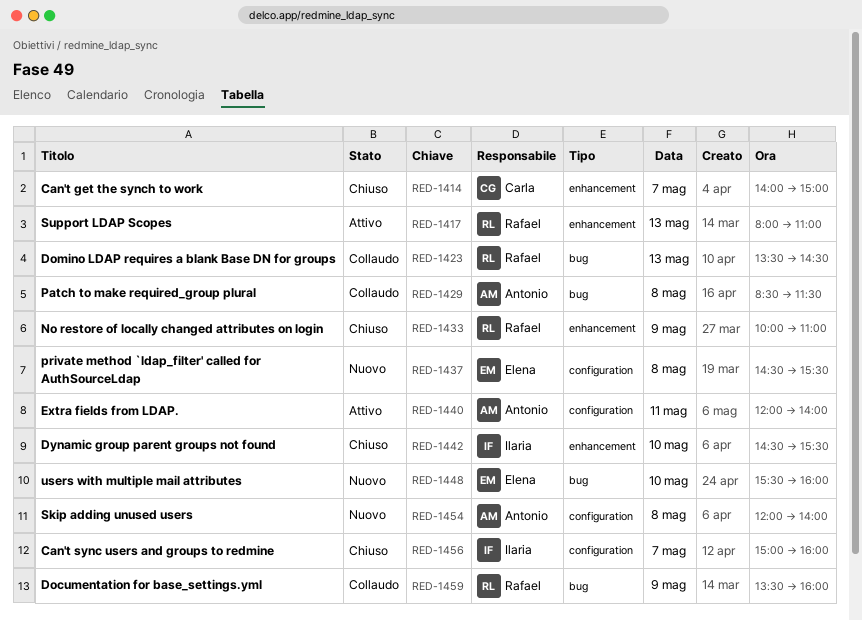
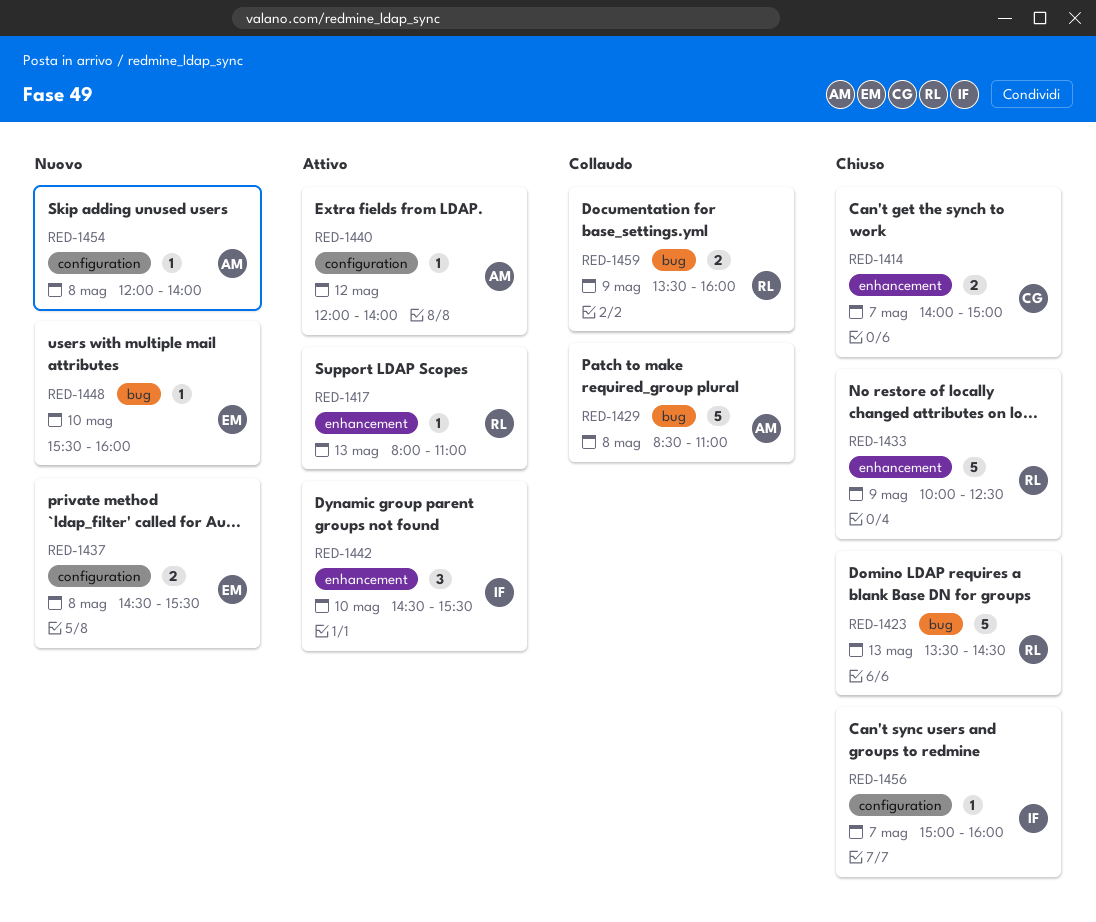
RED-1423, status: Collaudo -> Chiuso
RED-1429, ends: 11:30 -> 11:00
RED-1433, ends: 11:00 -> 12:30
RED-1440, day: May 11 -> May 12
RED-1442, status: Chiuso -> Attivo

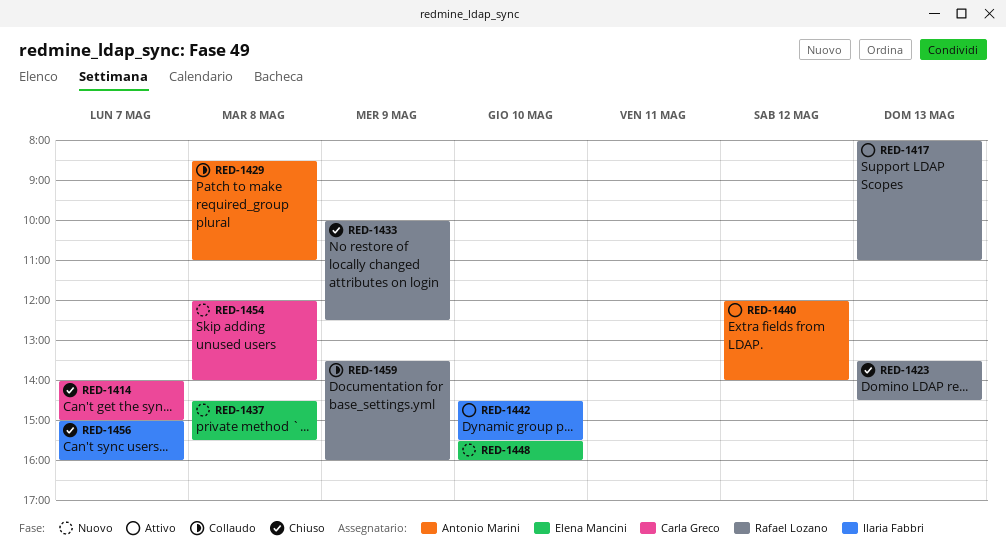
RED-1454, owner: Antonio Marini -> Carla Greco

